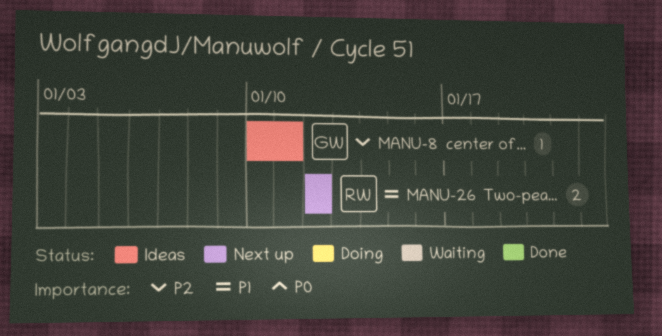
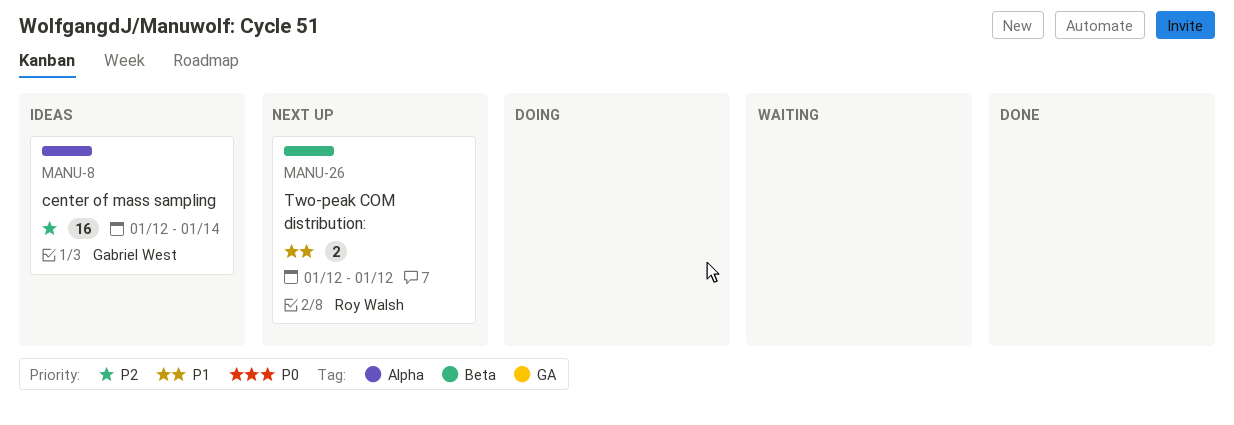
MANU-8, estimate: 1 -> 16
MANU-8, start: Jan 10 -> Jan 12
MANU-8, due: Jan 11 -> Jan 14

